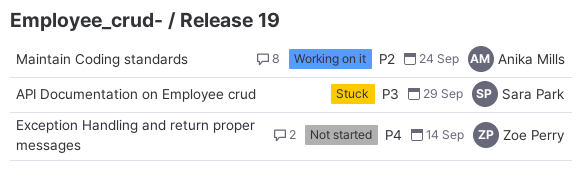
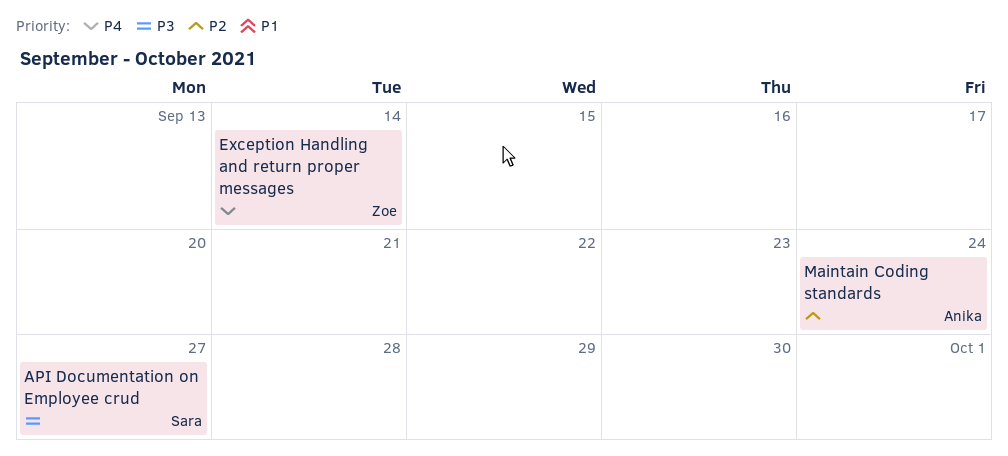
API Documentation on Employee crud, due: Sep 29 -> Sep 27

